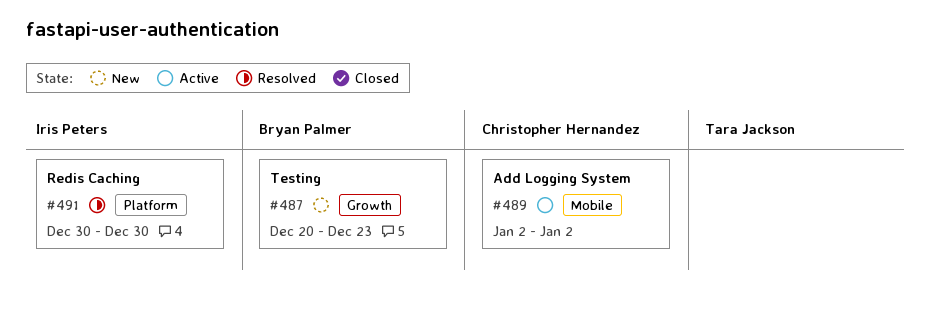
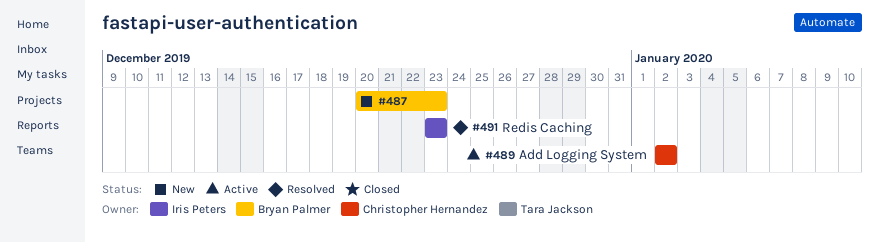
#491, start: Dec 30 -> Dec 23
#491, due: Dec 30 -> Dec 23

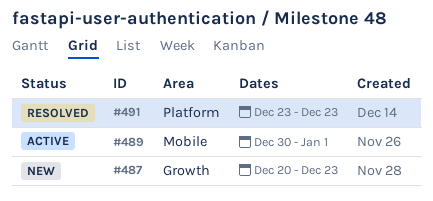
#489, start: Jan 2 -> Dec 30
#489, due: Jan 2 -> Jan 1

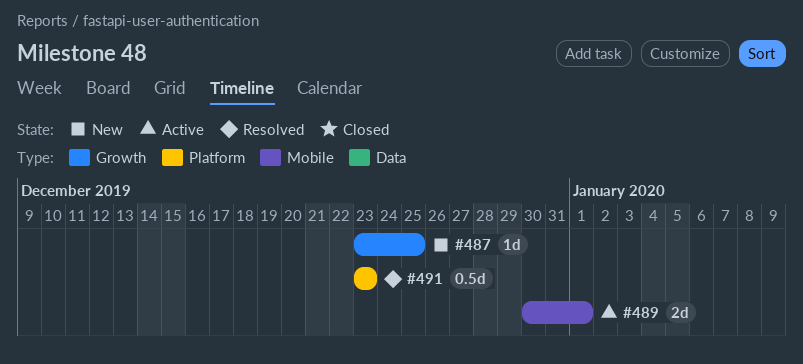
#487, start: Dec 20 -> Dec 23
#487, due: Dec 23 -> Dec 25

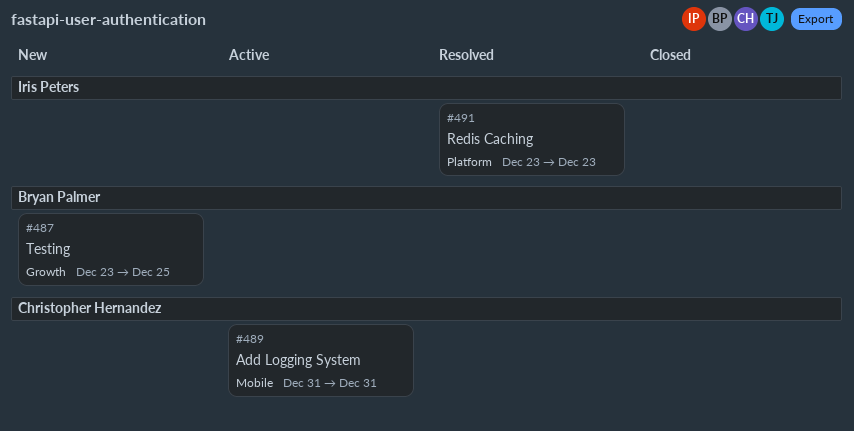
#489, start: Dec 30 -> Dec 31
#489, due: Jan 1 -> Dec 31

